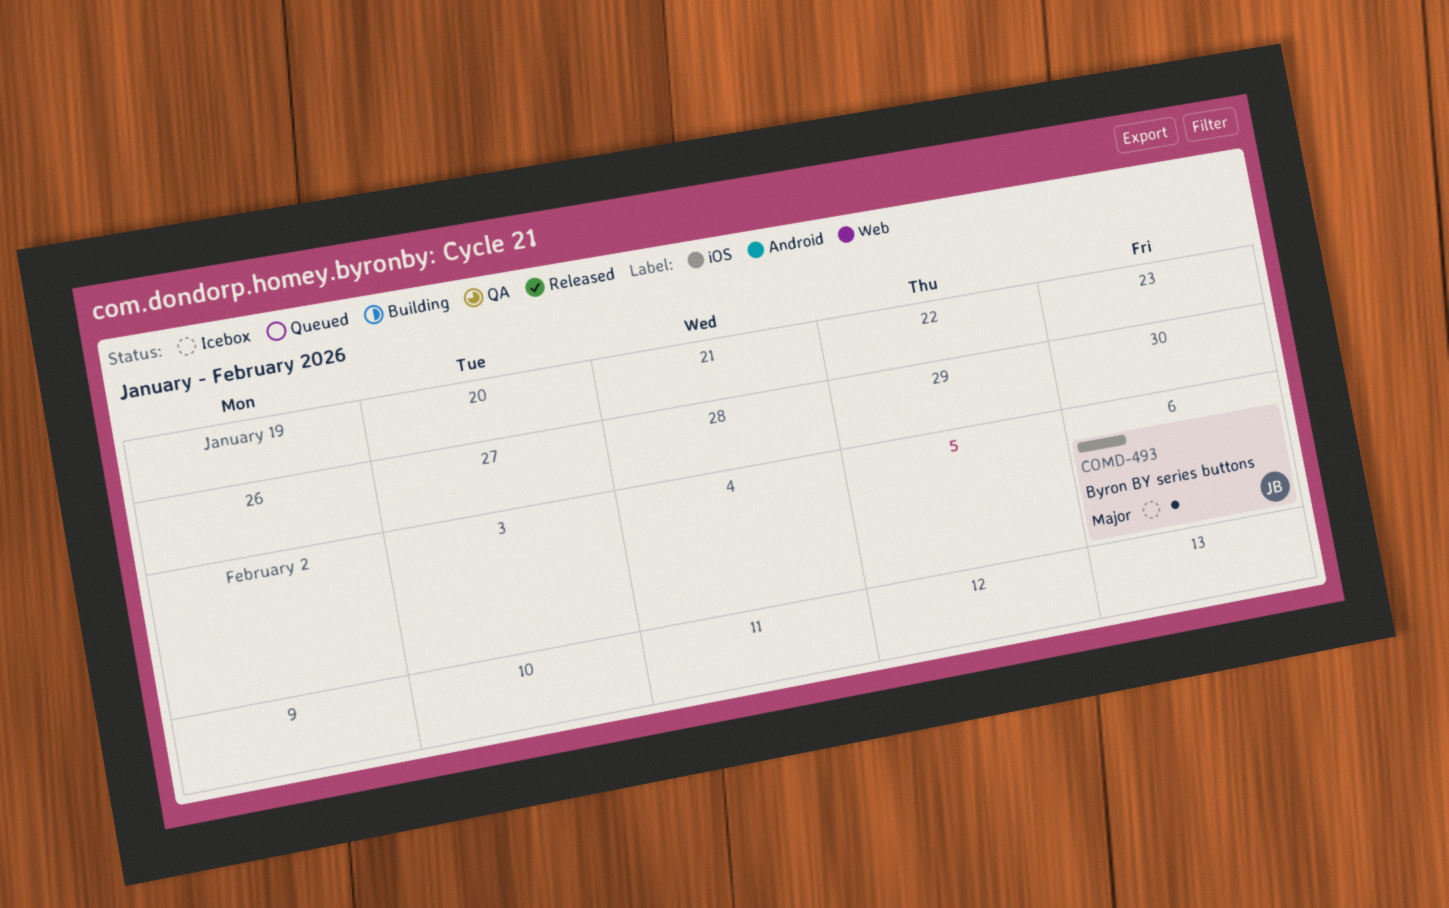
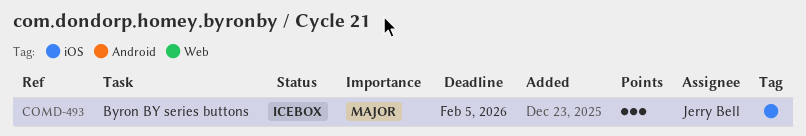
COMD-493, estimate: 1 -> 3
COMD-493, due: Feb 6 -> Feb 5

